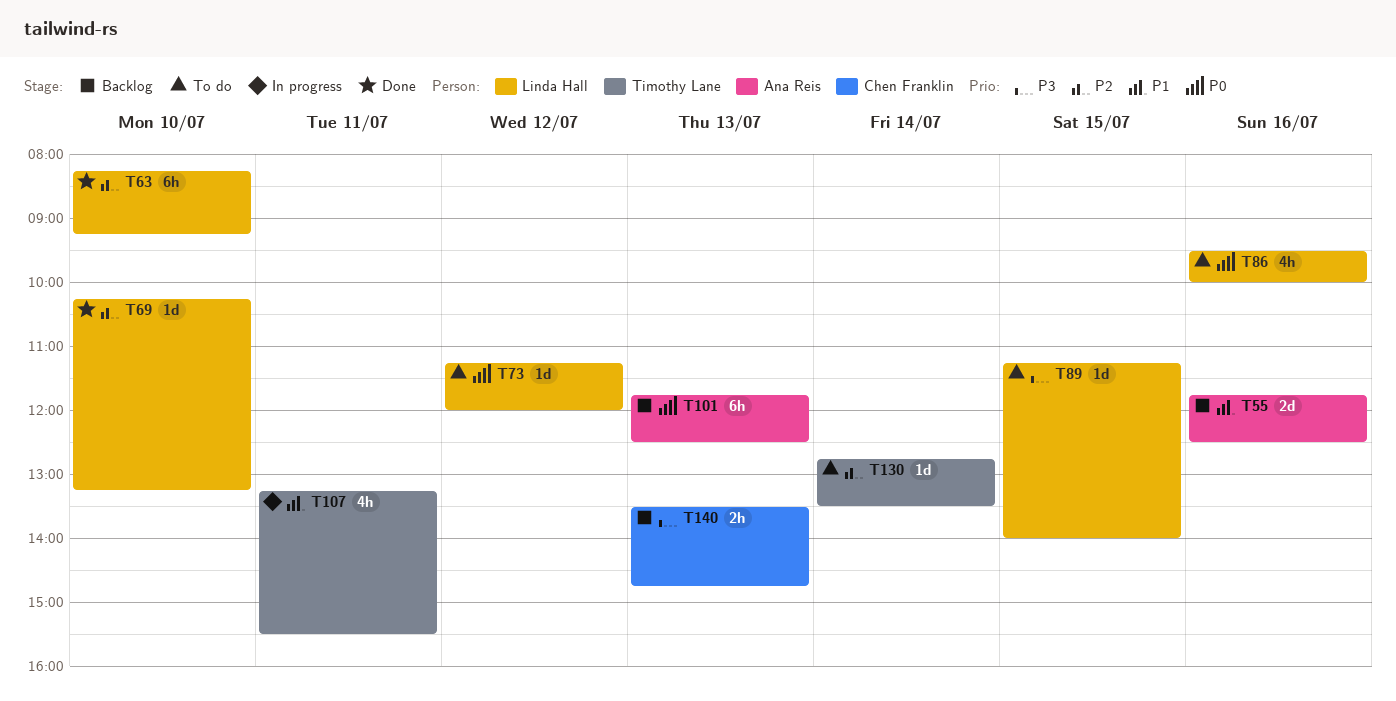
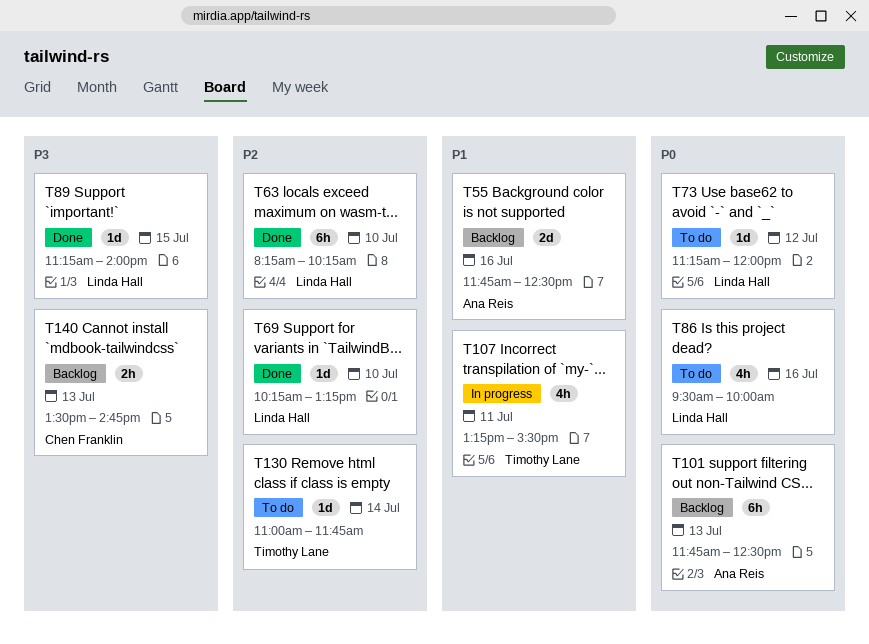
T63, ends: 09:15 -> 10:15
T89, status: To do -> Done
T130, begins: 12:45 -> 11:00
T130, ends: 13:30 -> 11:45

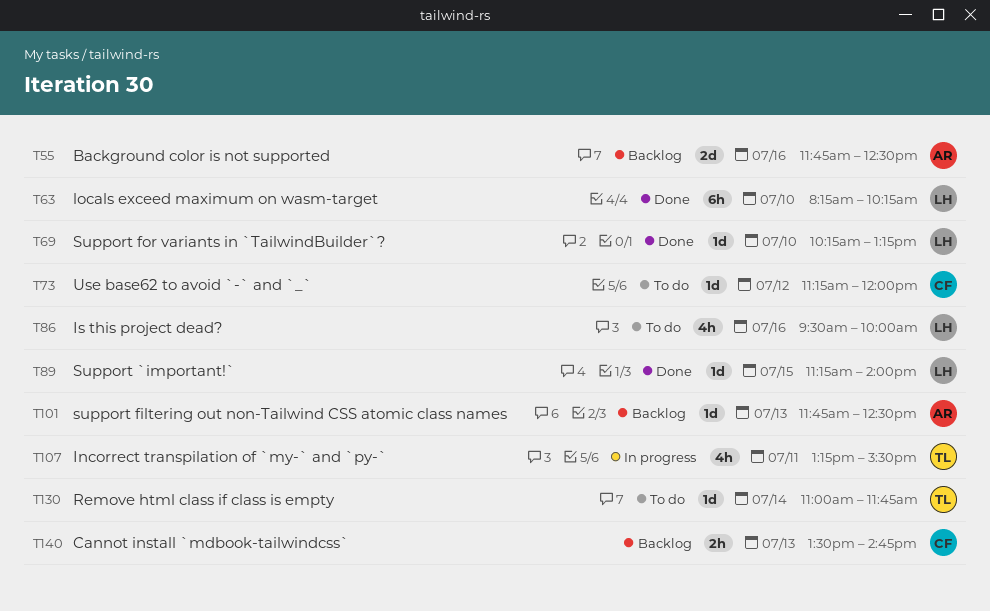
T73, owner: Linda Hall -> Chen Franklin
T101, estimate: 6h -> 1d

